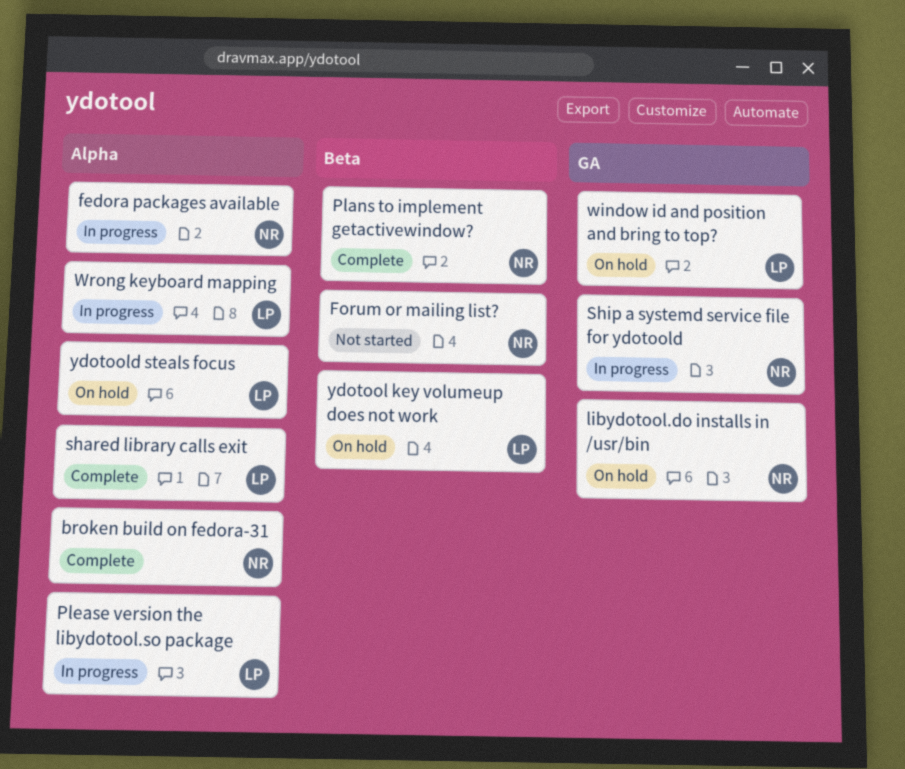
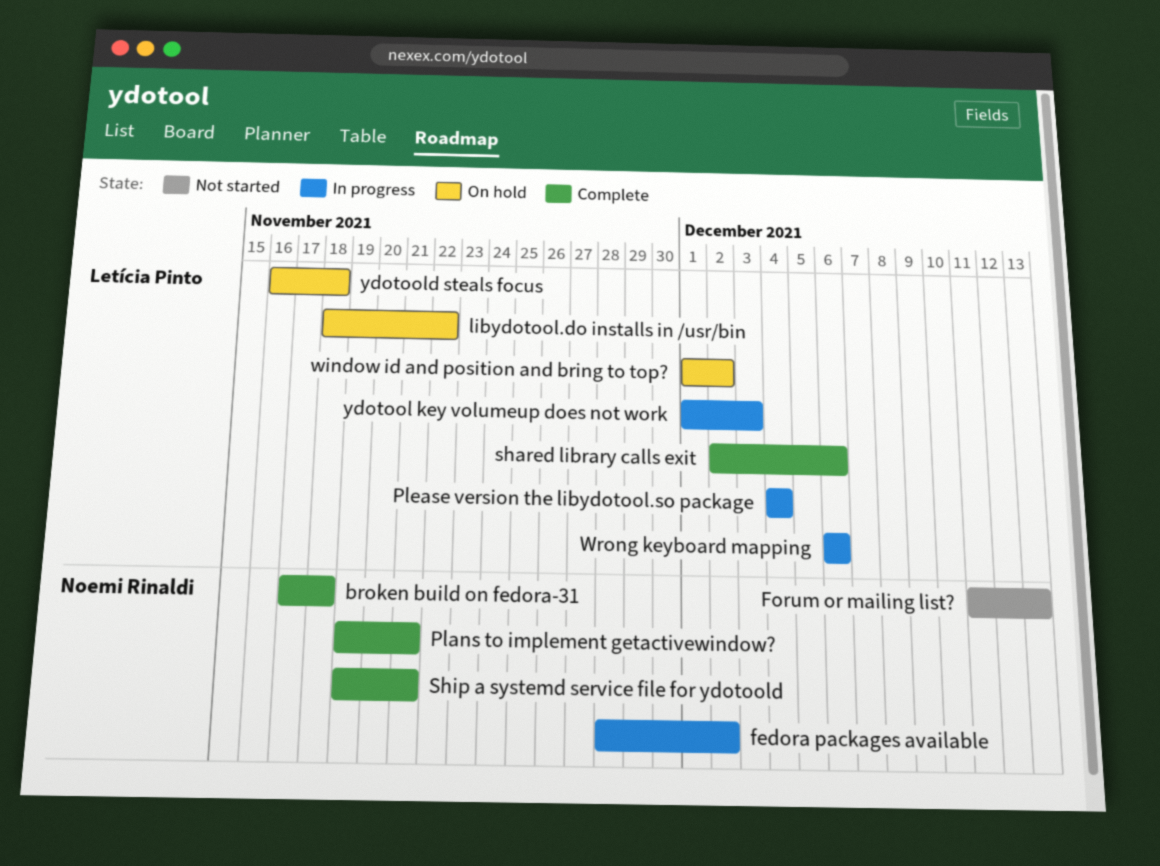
libydotool.do installs in /usr/bin, owner: Noemi Rinaldi -> Letícia Pinto
Ship a systemd service file for ydotoold, status: In progress -> Complete
ydotool key volumeup does not work, status: On hold -> In progress

